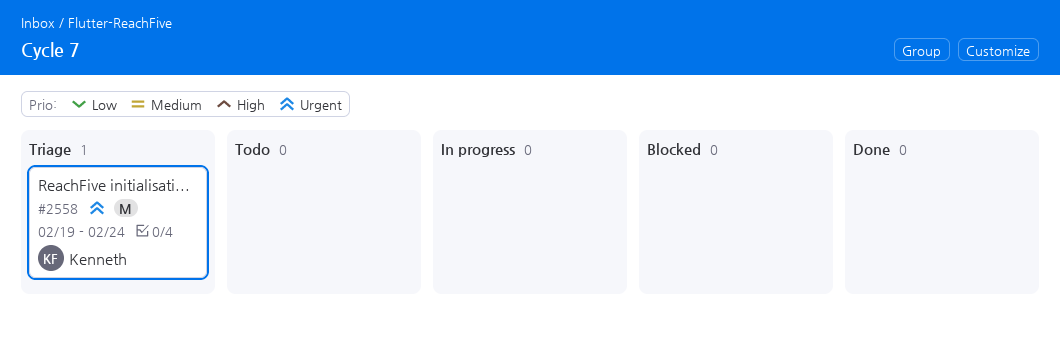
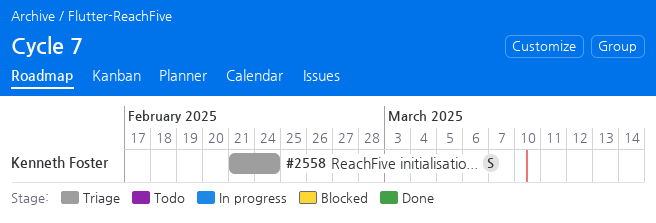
#2558, estimate: M -> S
#2558, start: Feb 19 -> Feb 21

